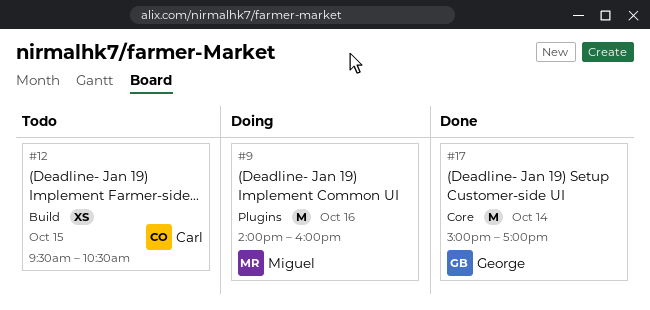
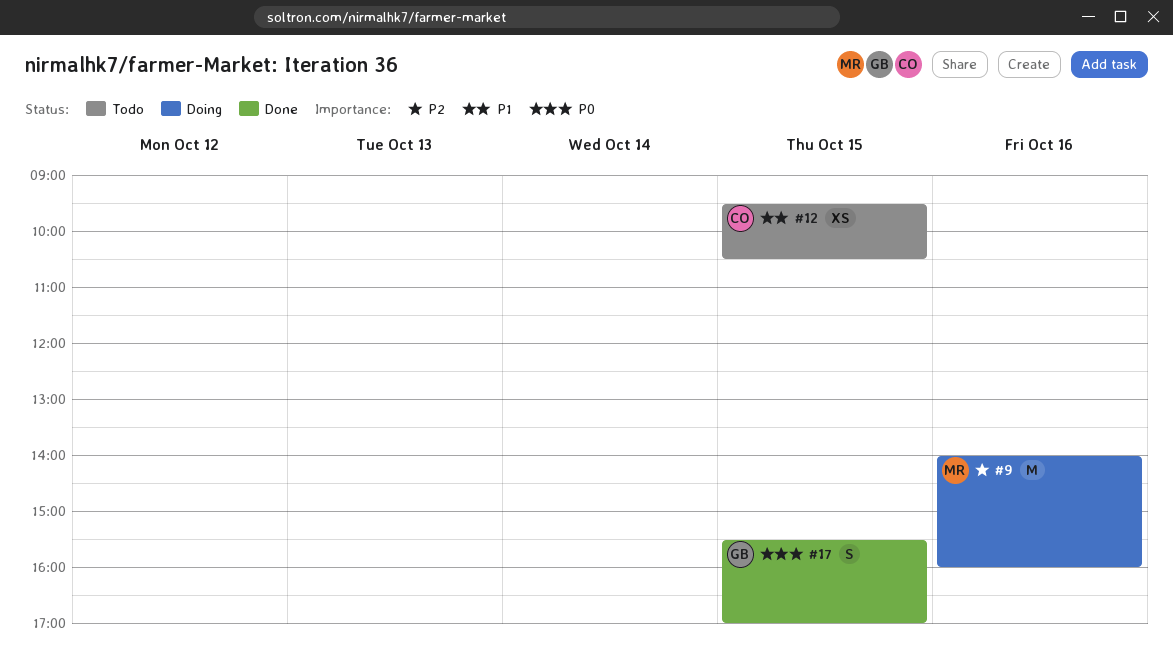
#17, estimate: M -> S
#17, day: Oct 14 -> Oct 15
#17, begins: 15:00 -> 15:30

